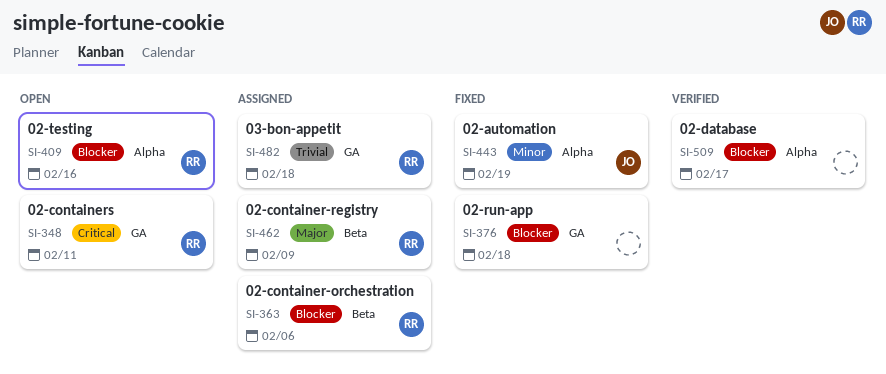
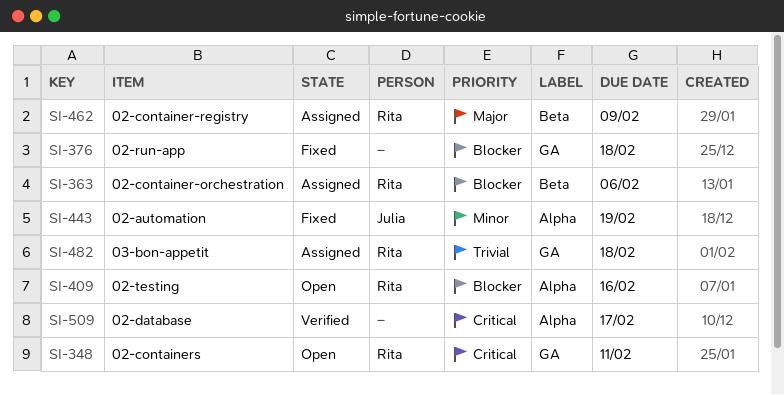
SI-509, priority: Blocker -> Critical

